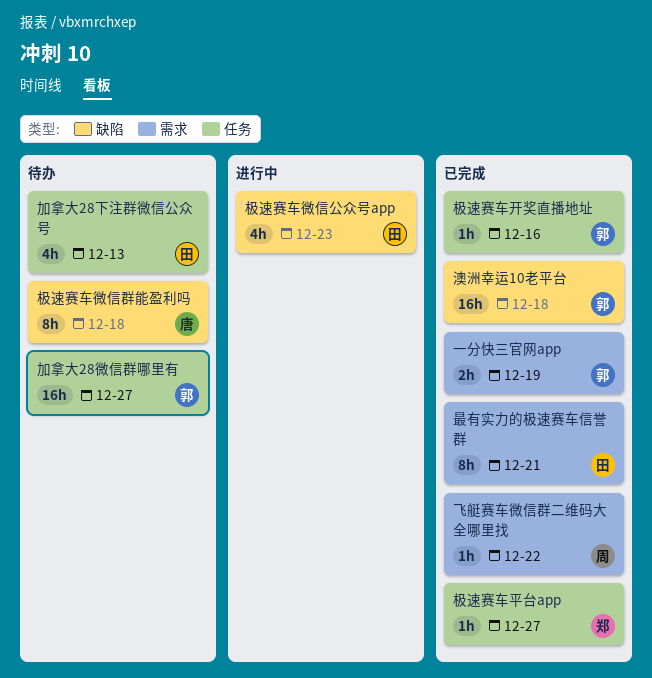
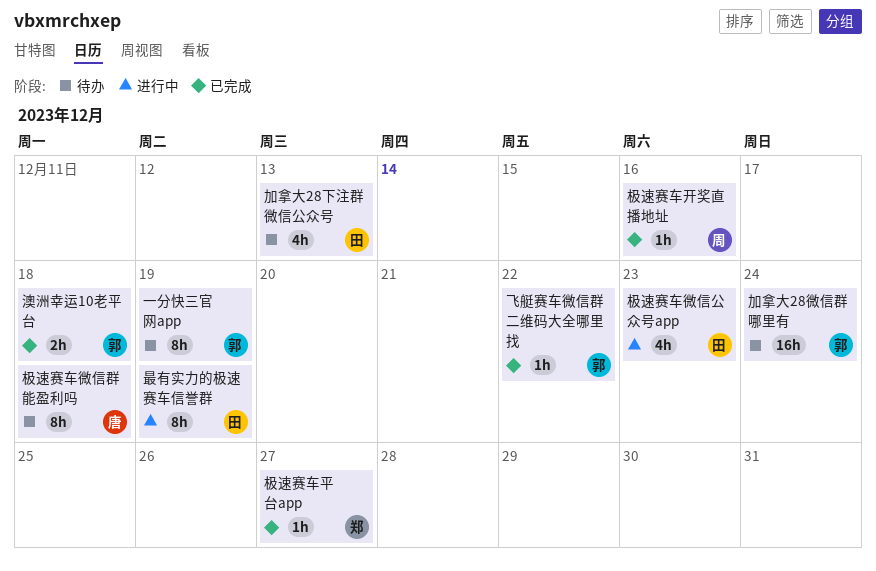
一分快三官网app, status: 已完成 -> 待办
一分快三官网app, estimate: 2h -> 8h
加拿大28微信群哪里有, due: Dec 27 -> Dec 24
最有实力的极速赛车信誉群, status: 已完成 -> 进行中
最有实力的极速赛车信誉群, due: Dec 21 -> Dec 19
极速赛车开奖直播地址, owner: 郭 -> 周
澳洲幸运10老平台, estimate: 16h -> 2h
飞艇赛车微信群二维码大全哪里找, owner: 周 -> 郭

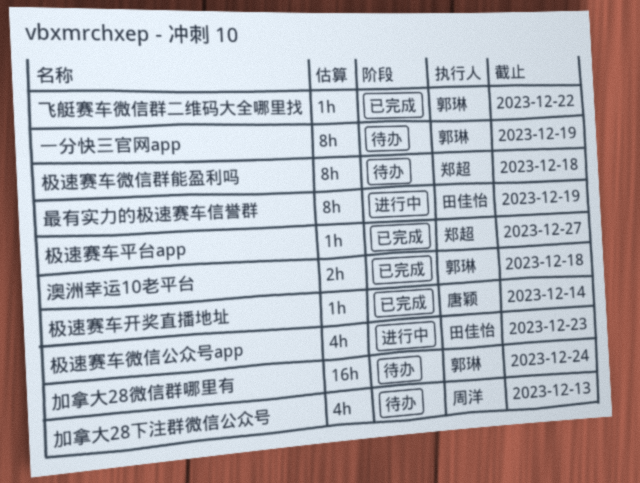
加拿大28下注群微信公众号, owner: 田佳怡 -> 周洋
极速赛车开奖直播地址, owner: 周洋 -> 唐颖
极速赛车开奖直播地址, due: Dec 16 -> Dec 14
极速赛车微信群能盈利吗, owner: 唐颖 -> 郑超

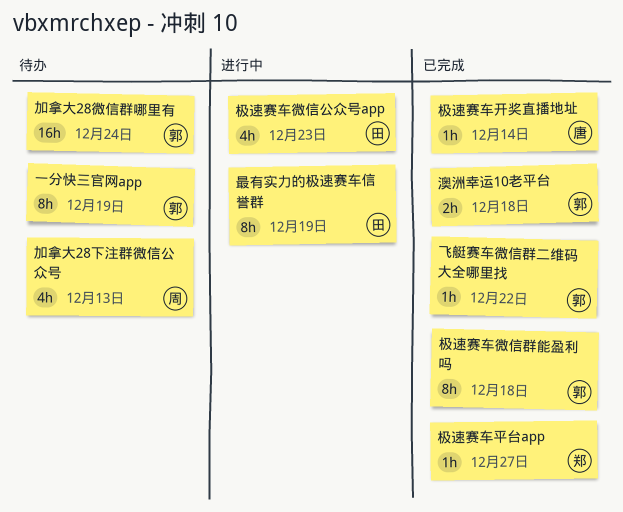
极速赛车微信群能盈利吗, status: 待办 -> 已完成
极速赛车微信群能盈利吗, owner: 郑超 -> 郭琳

